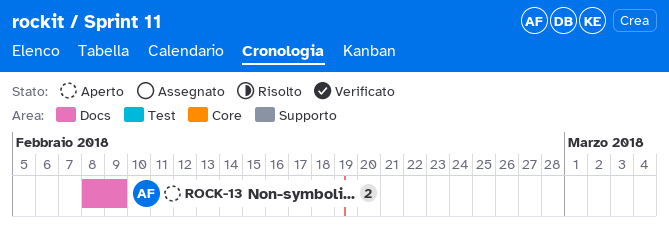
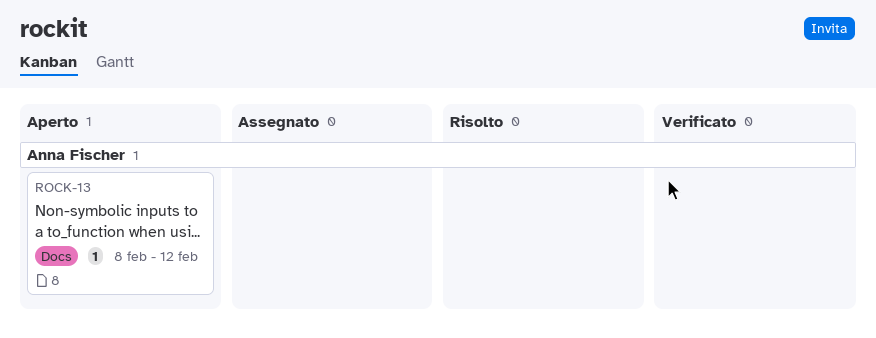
ROCK-13, estimate: 2 -> 1
ROCK-13, due: Feb 9 -> Feb 12

